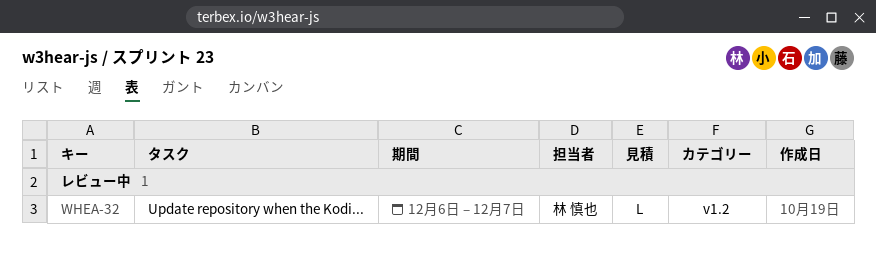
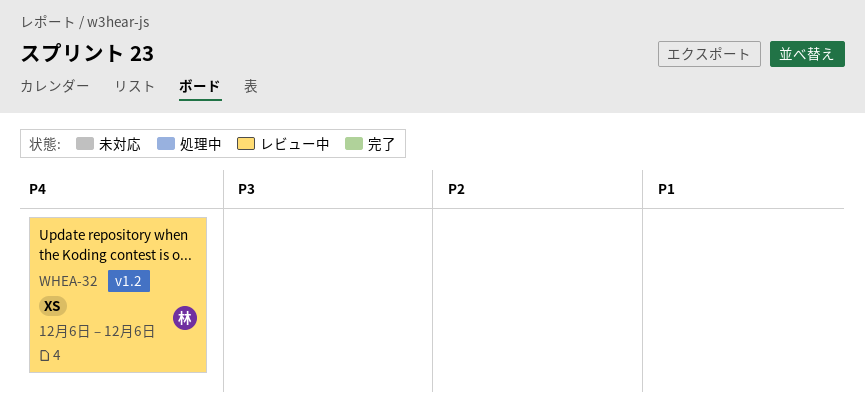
WHEA-32, estimate: L -> XS
WHEA-32, due: Dec 7 -> Dec 6

